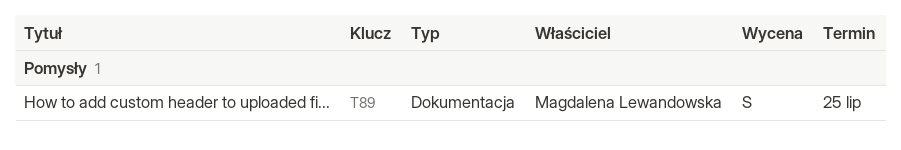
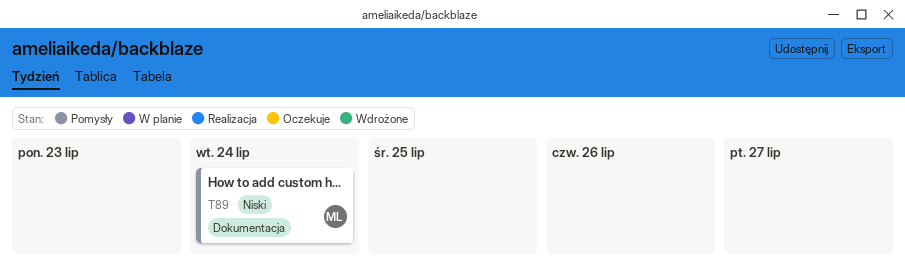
T89, due: Jul 25 -> Jul 24

